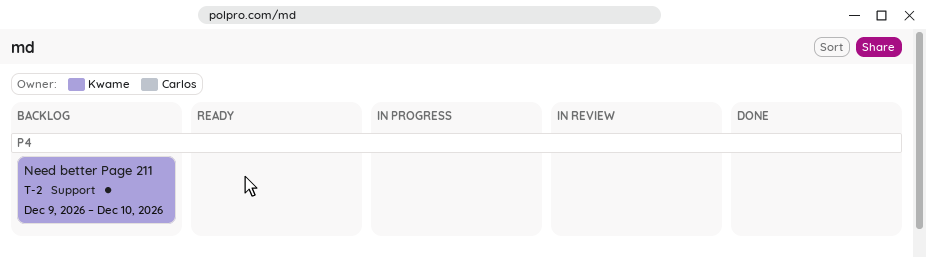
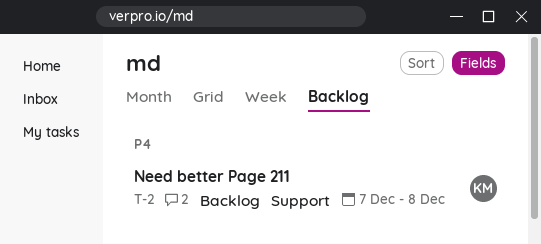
T-2, start: Dec 9 -> Dec 7
T-2, due: Dec 10 -> Dec 8

